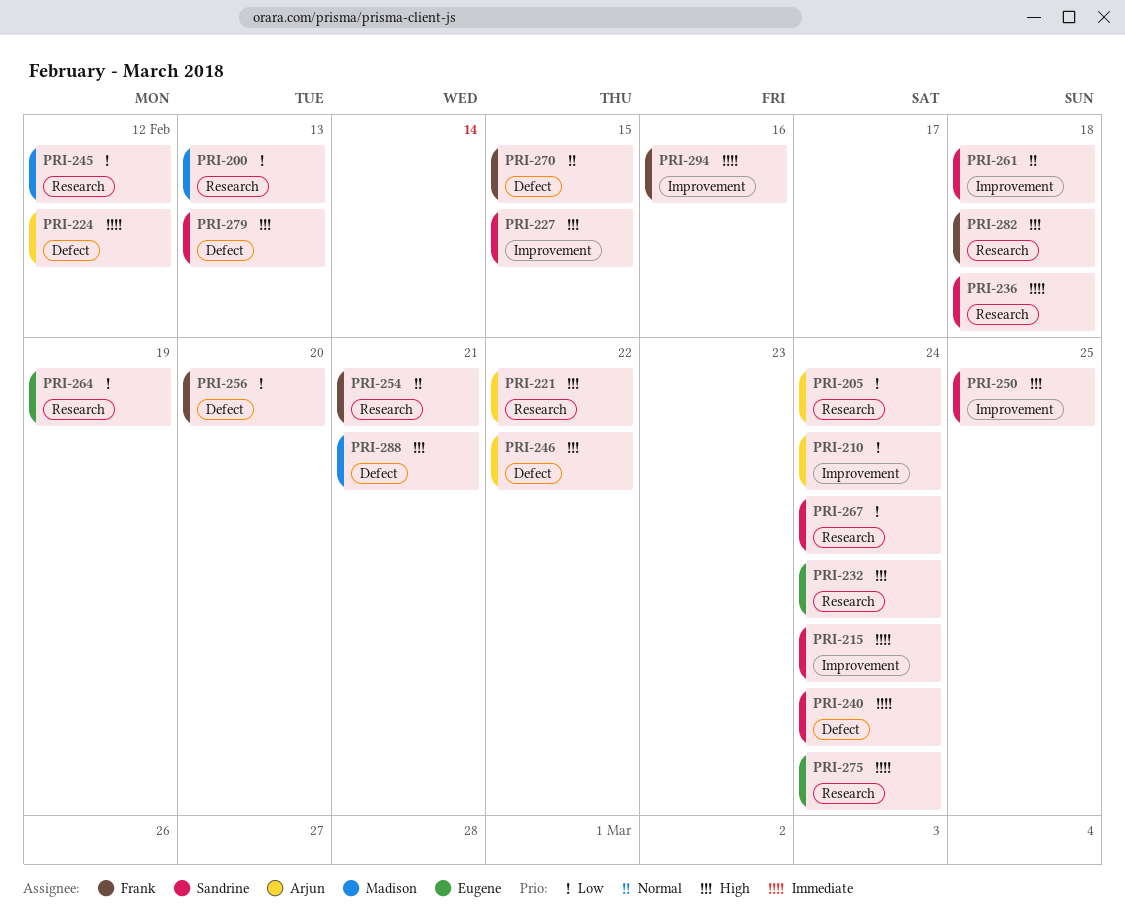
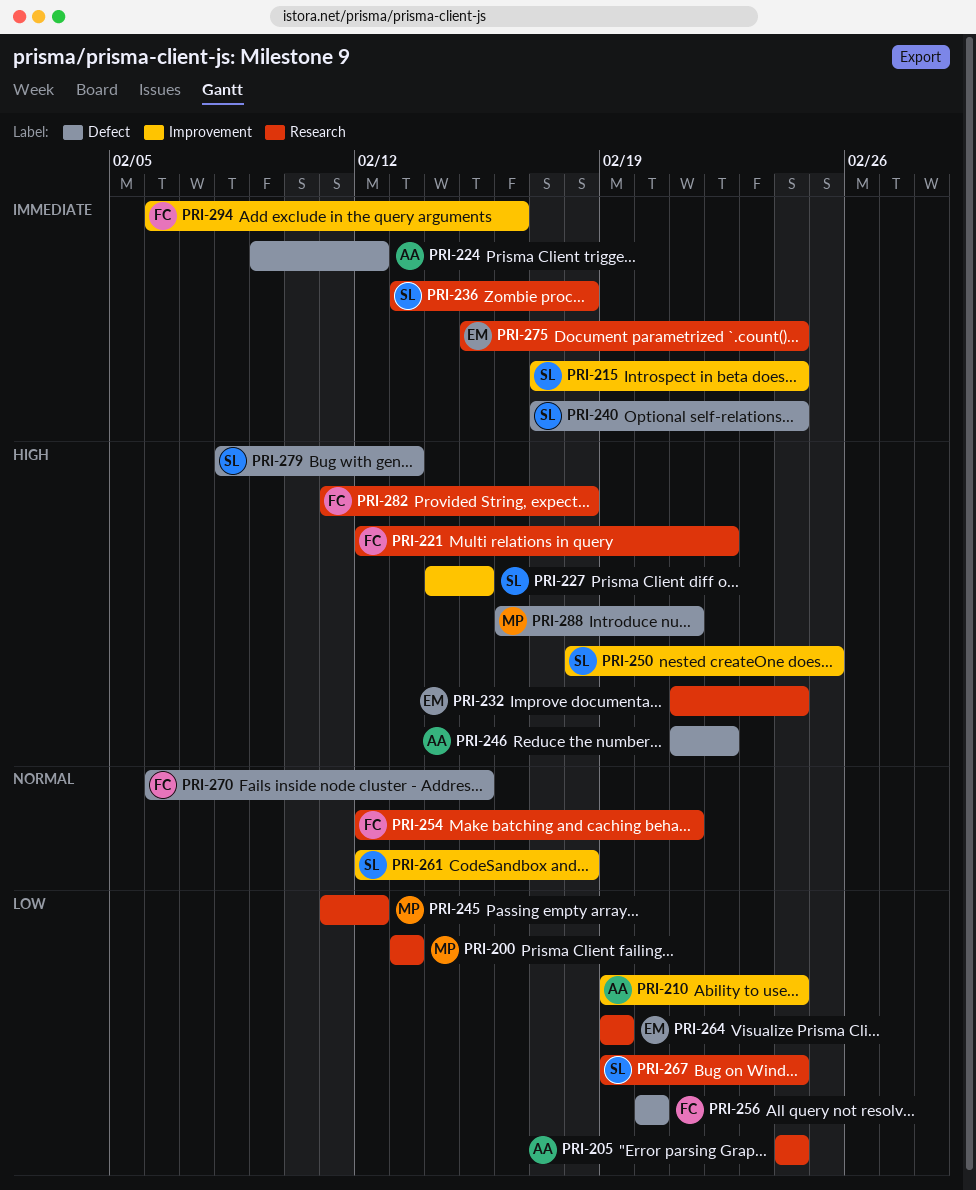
PRI-221, owner: Arjun -> Frank

